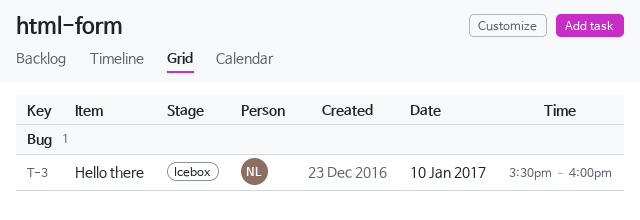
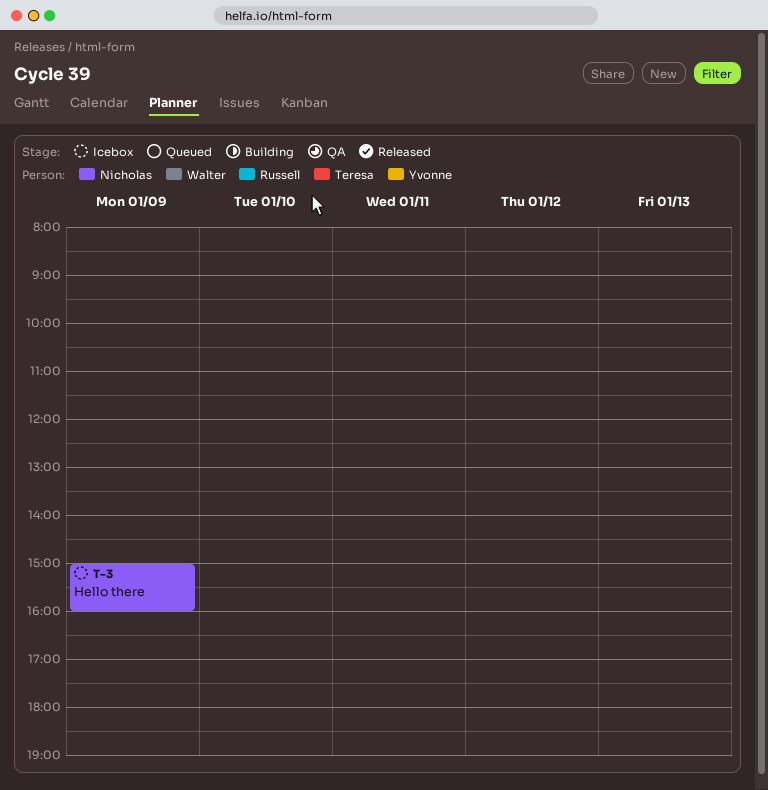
T-3, day: Jan 10 -> Jan 9
T-3, begins: 15:30 -> 15:00

